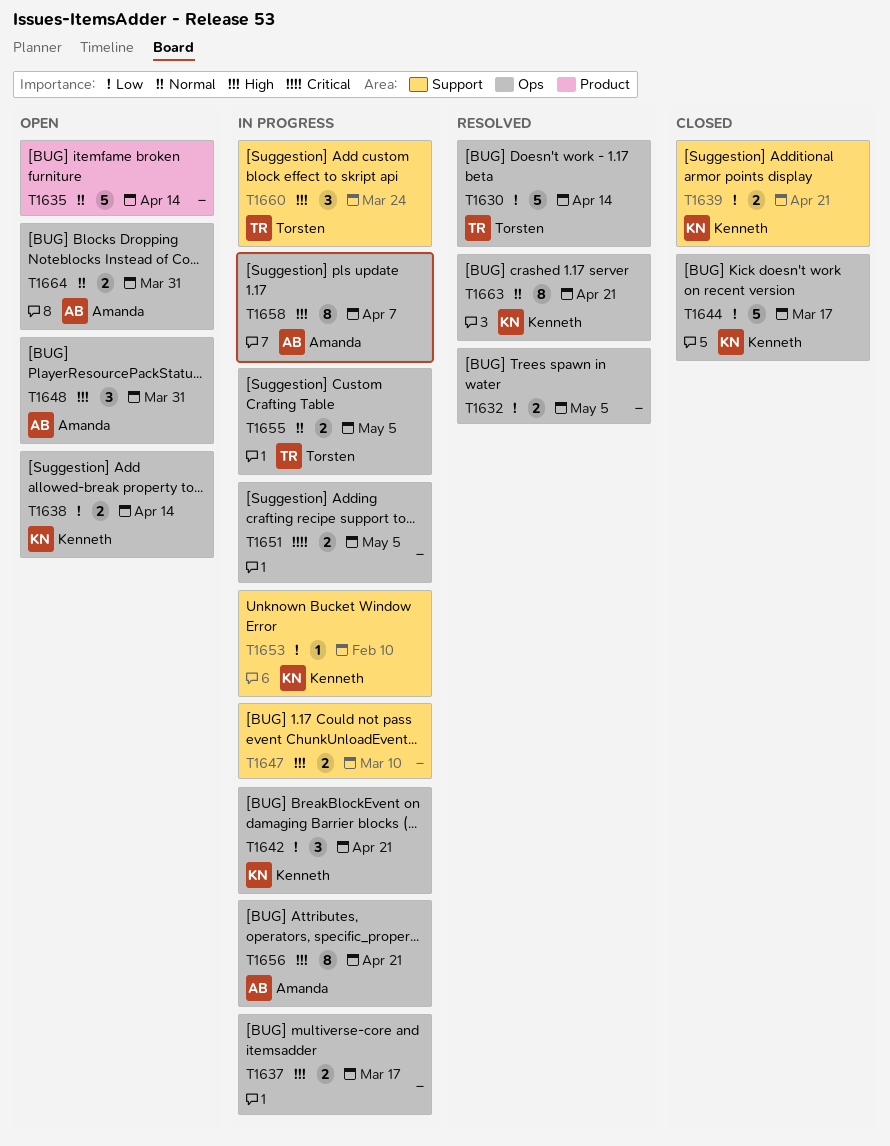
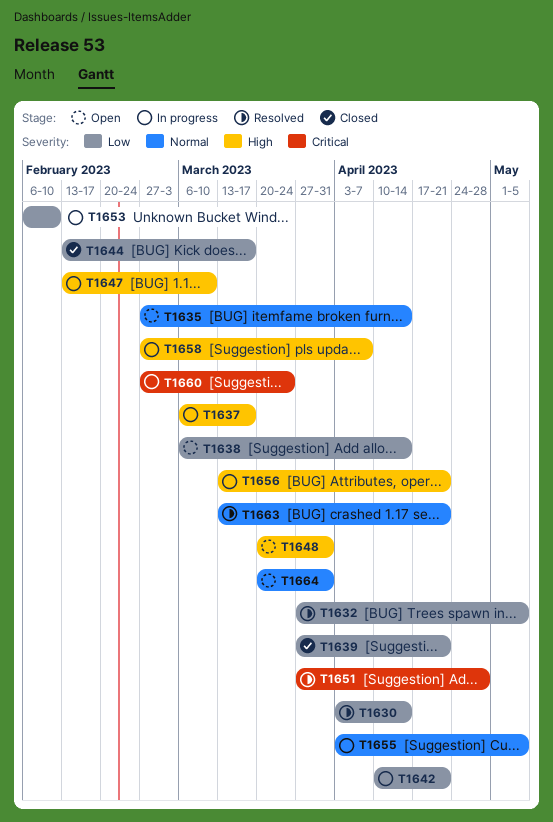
T1651, status: In progress -> Resolved
T1651, due: May 5 -> Apr 28
T1660, priority: High -> Critical

